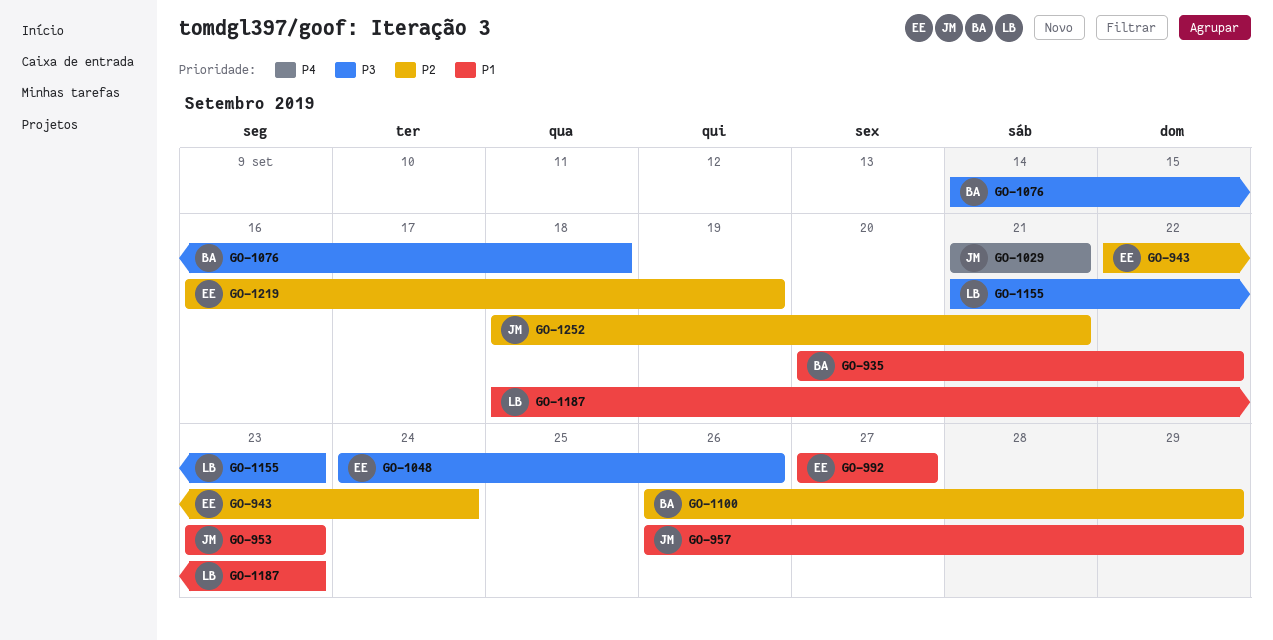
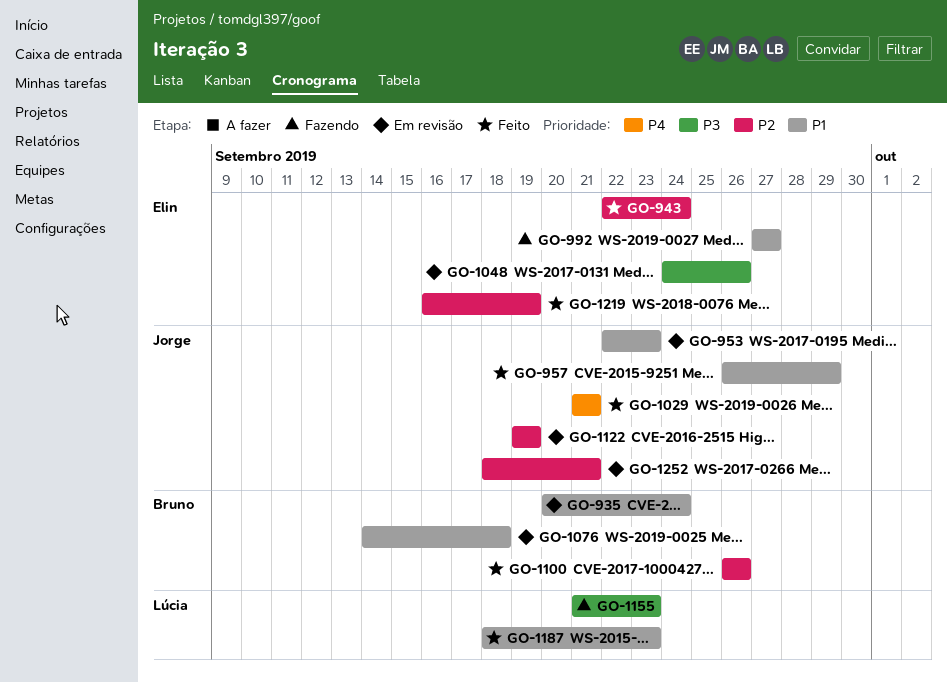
GO-935, due: Sep 22 -> Sep 24
GO-953, start: Sep 23 -> Sep 22
GO-1076, priority: P3 -> P1
GO-1100, due: Sep 29 -> Sep 26
GO-1122: none -> present

